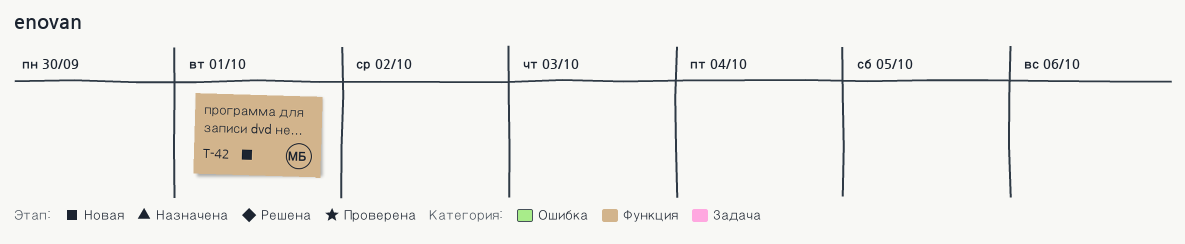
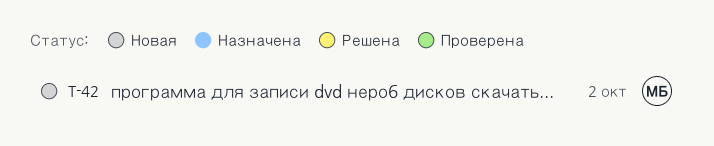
T-42, due: Oct 1 -> Oct 2

